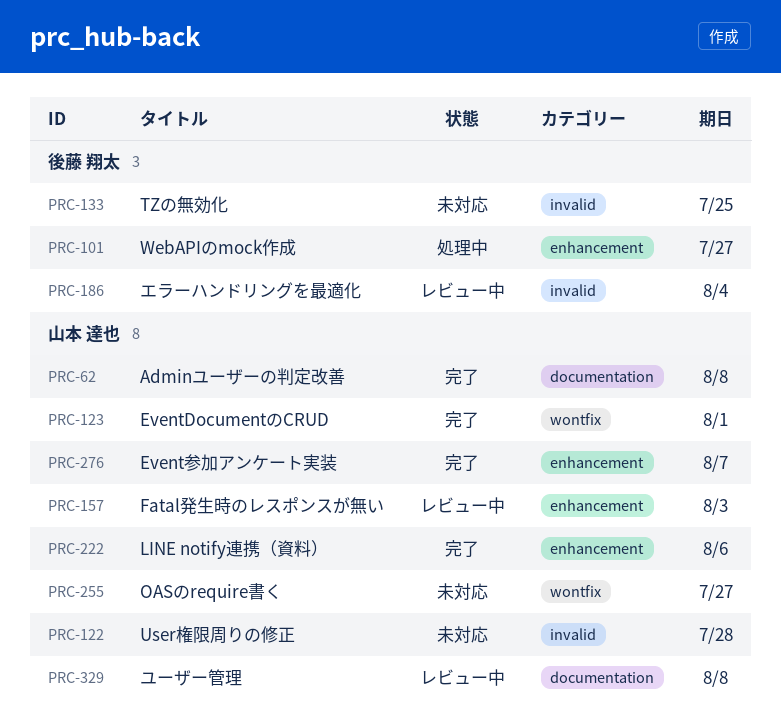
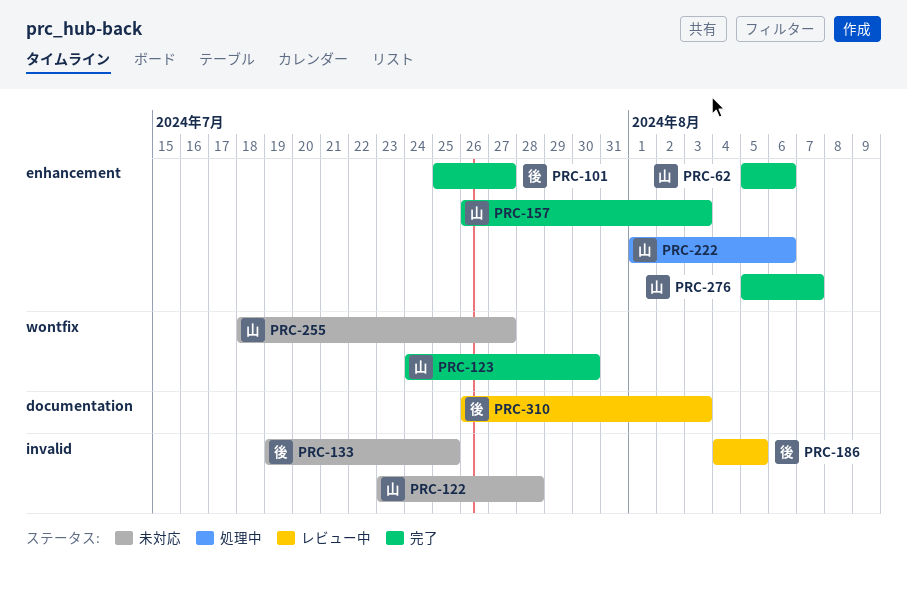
PRC-62, label: documentation -> enhancement
PRC-62, due: Aug 8 -> Aug 6
PRC-101, status: 処理中 -> 完了
PRC-123, due: Aug 1 -> Jul 30
PRC-157, status: レビュー中 -> 完了
PRC-186, due: Aug 4 -> Aug 5
PRC-222, status: 完了 -> 処理中
PRC-310: none -> present
PRC-329: present -> none

